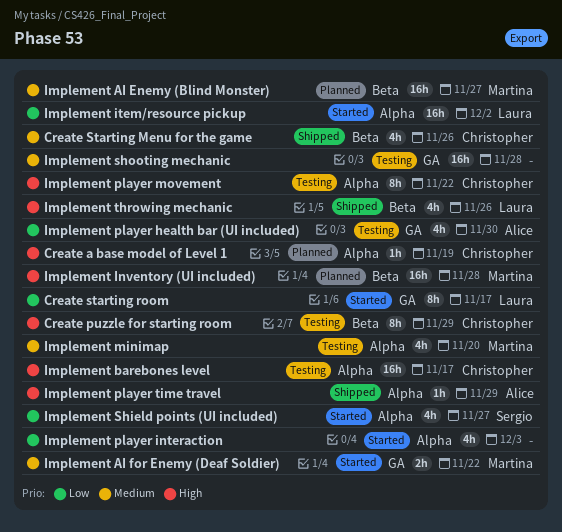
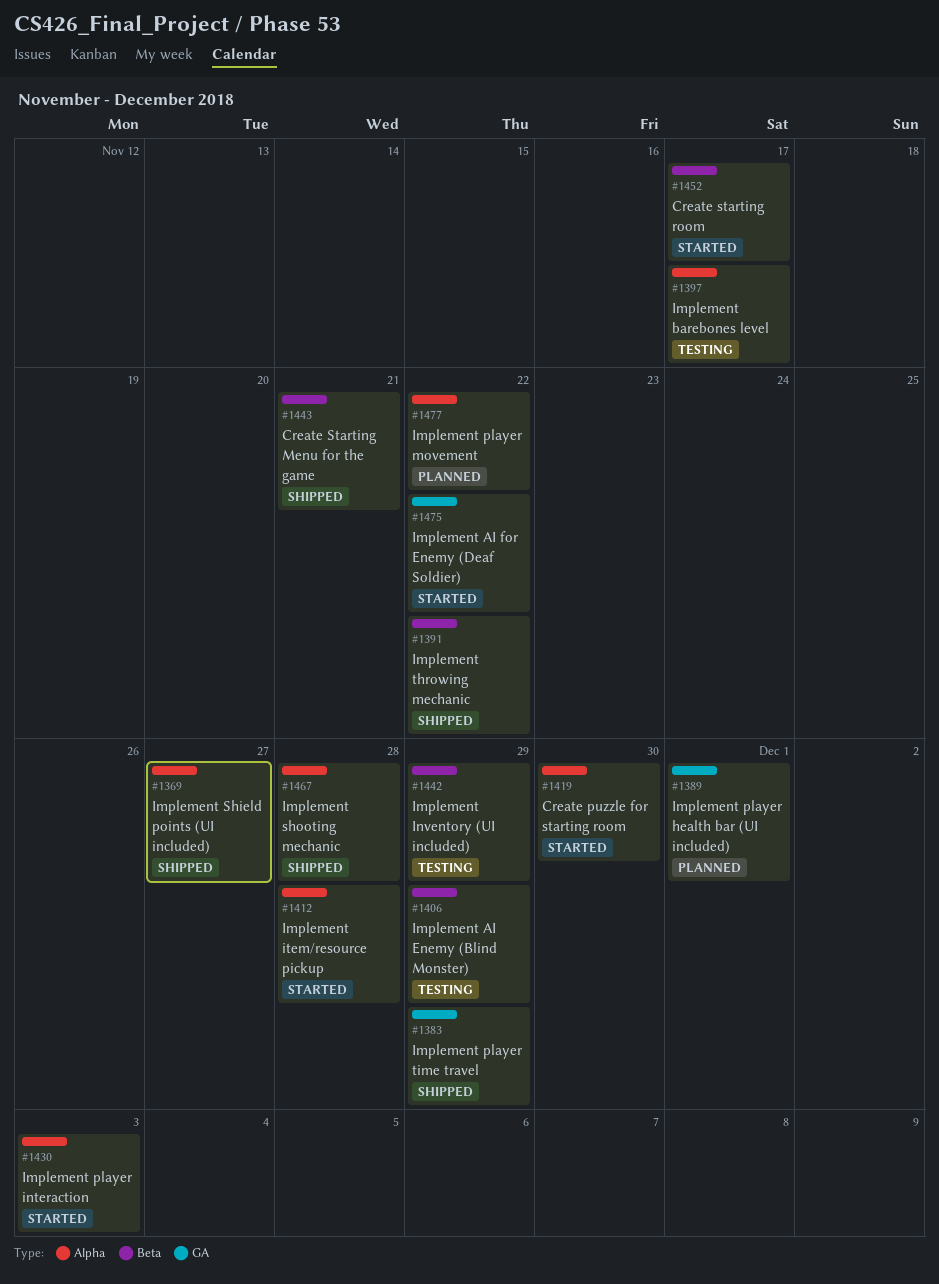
Create a base model of Level 1: present -> none
Create puzzle for starting room, status: Testing -> Started
Create puzzle for starting room, label: Beta -> Alpha
Create puzzle for starting room, due: Nov 29 -> Nov 30
Create Starting Menu for the game, due: Nov 26 -> Nov 21
Create starting room, label: GA -> Beta
Implement AI Enemy (Blind Monster), status: Planned -> Testing
Implement AI Enemy (Blind Monster), due: Nov 27 -> Nov 29
Implement Inventory (UI included), status: Planned -> Testing
Implement Inventory (UI included), due: Nov 28 -> Nov 29
Implement item/resource pickup, due: Dec 2 -> Nov 28
Implement minimap: present -> none
Implement player health bar (UI included), status: Testing -> Planned
Implement player health bar (UI included), due: Nov 30 -> Dec 1
Implement player movement, status: Testing -> Planned
Implement player time travel, label: Alpha -> GA
Implement Shield points (UI included), status: Started -> Shipped
Implement shooting mechanic, status: Testing -> Shipped
Implement shooting mechanic, label: GA -> Alpha
Implement throwing mechanic, due: Nov 26 -> Nov 22

